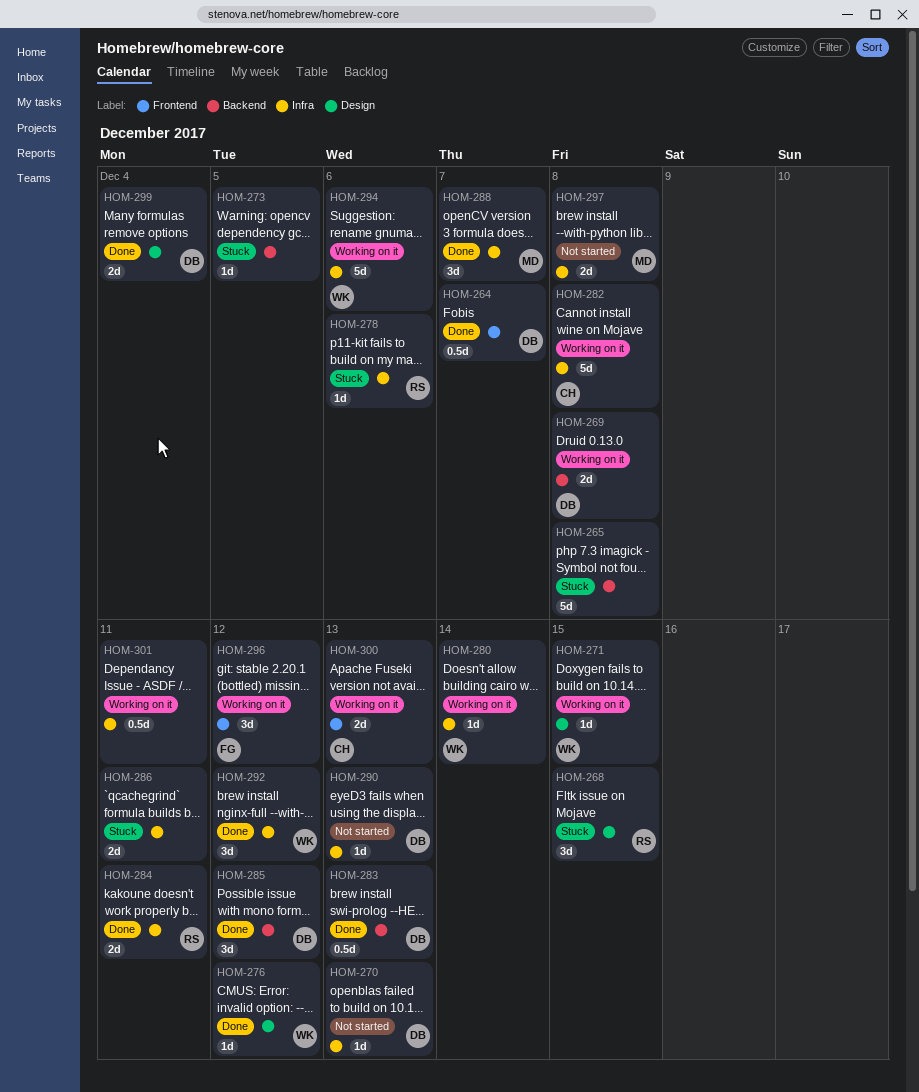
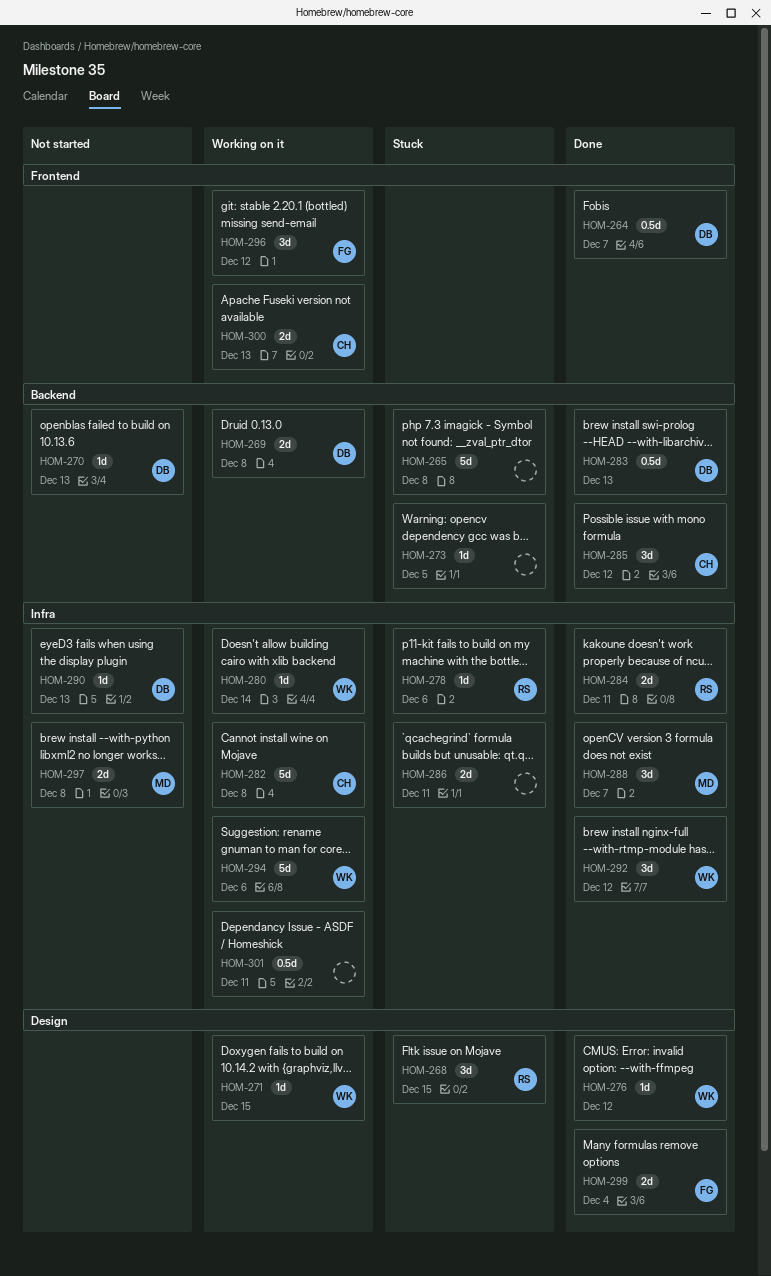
HOM-270, label: Infra -> Backend
HOM-285, owner: DB -> CH
HOM-299, owner: DB -> FG

